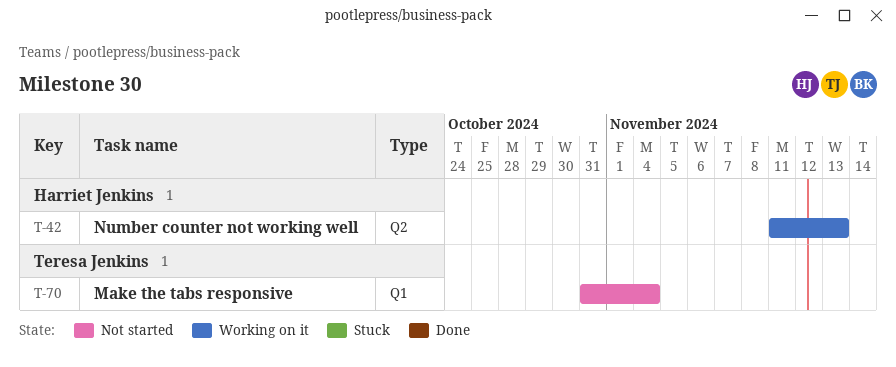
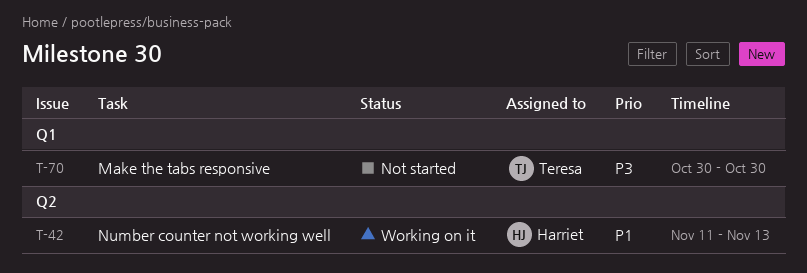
T-70, start: Oct 31 -> Oct 30
T-70, due: Nov 4 -> Oct 30

